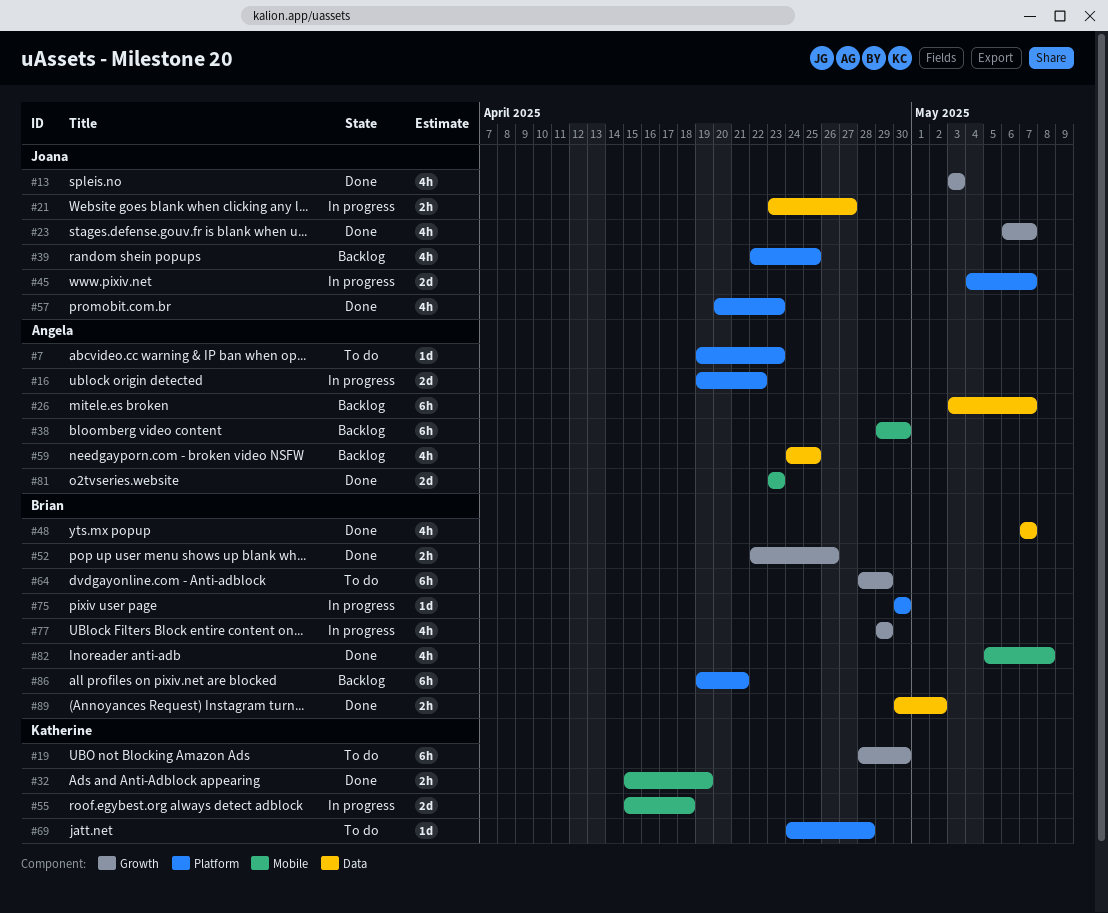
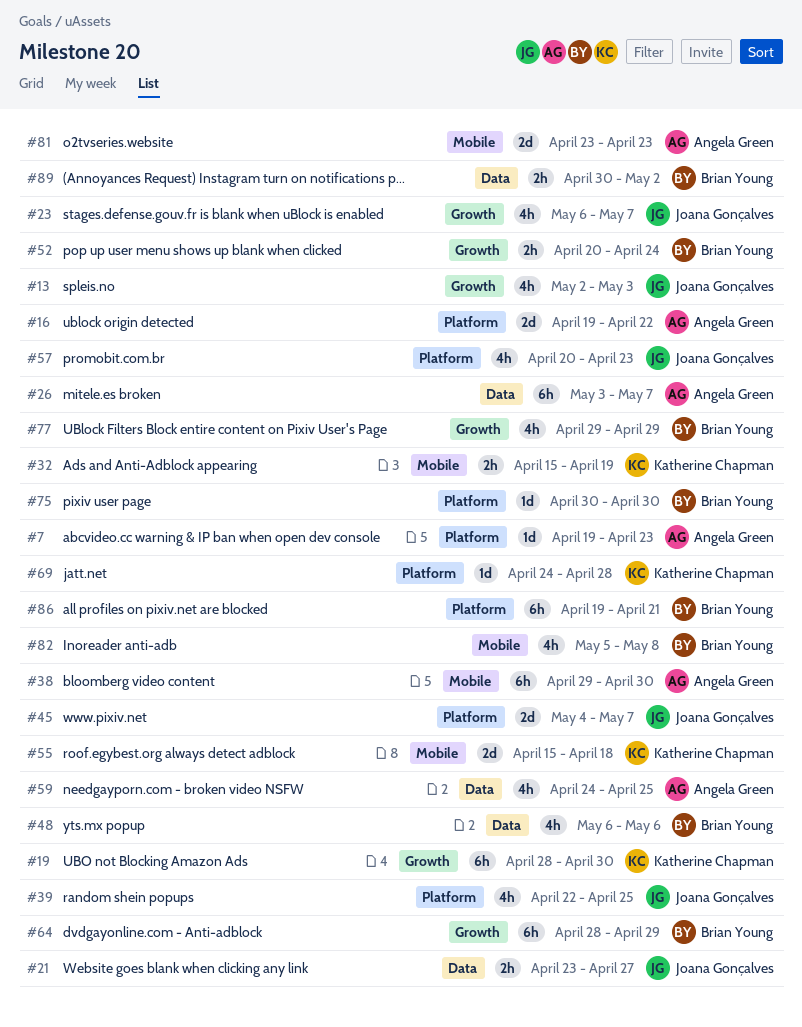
#13, start: May 3 -> May 2
#48, start: May 7 -> May 6
#48, due: May 7 -> May 6
#52, start: Apr 22 -> Apr 20
#52, due: Apr 26 -> Apr 24

